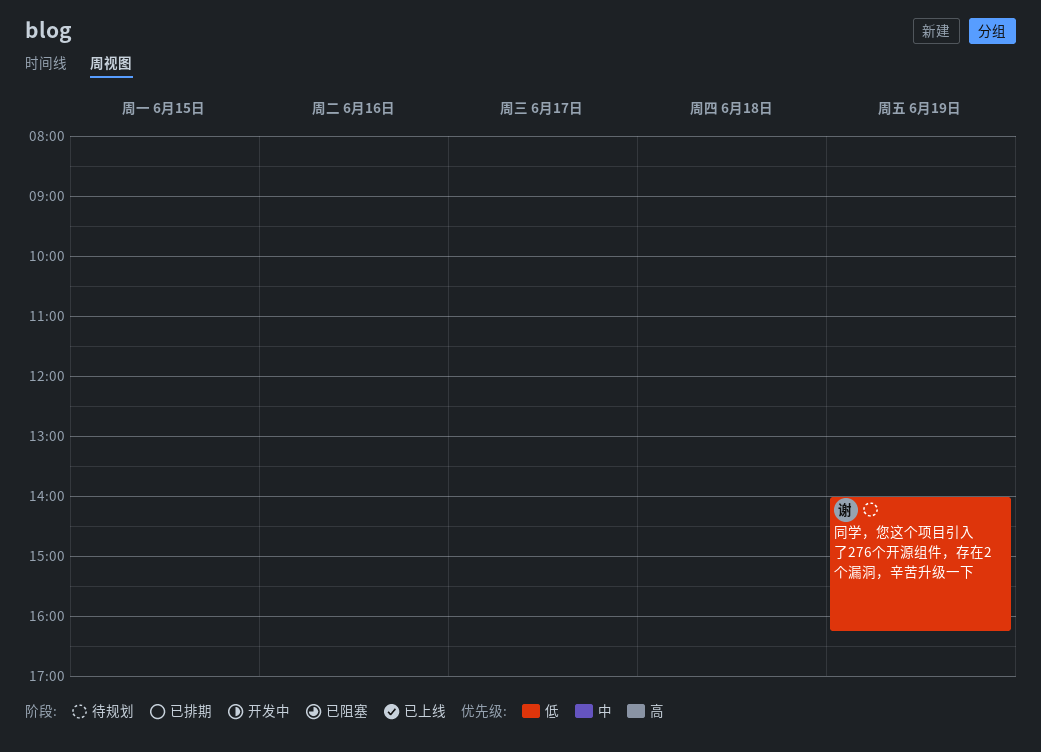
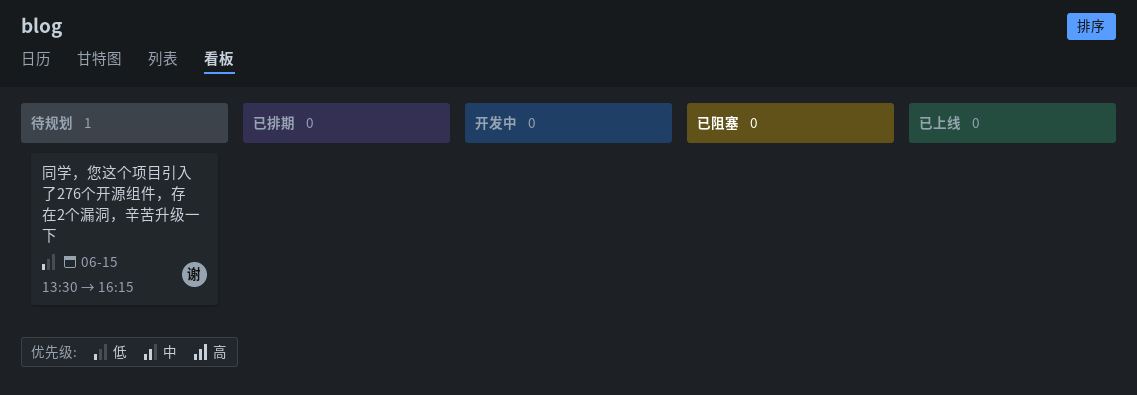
同学，您这个项目引入了276个开源组件，存在2个漏洞，辛苦升级一下, day: Jun 19 -> Jun 15
同学，您这个项目引入了276个开源组件，存在2个漏洞，辛苦升级一下, begins: 14:00 -> 13:30

